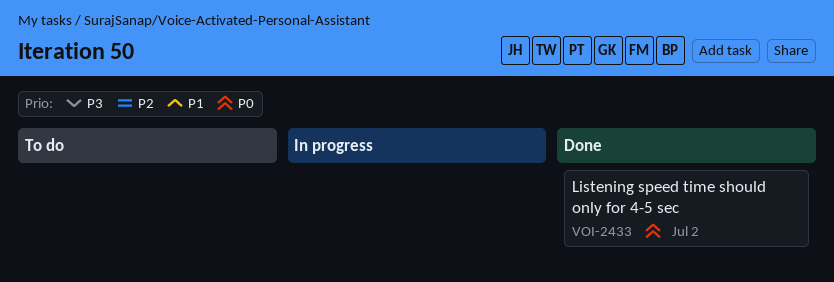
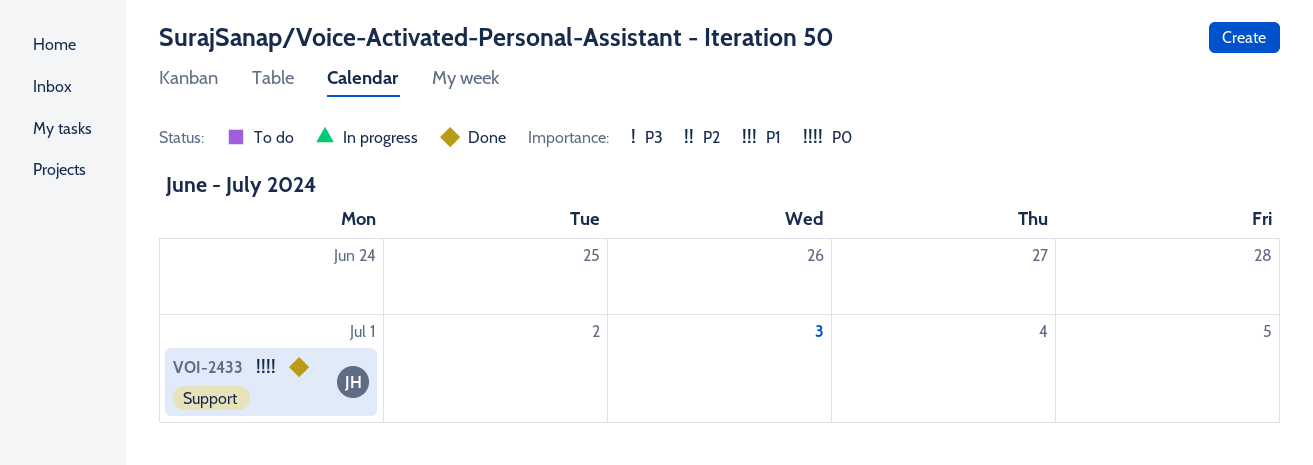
VOI-2433, due: Jul 2 -> Jul 1

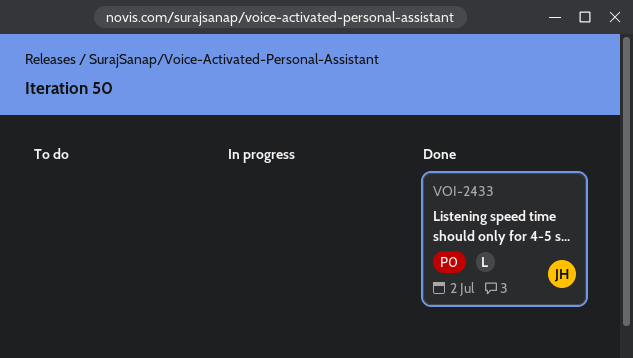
VOI-2433, due: Jul 1 -> Jul 2

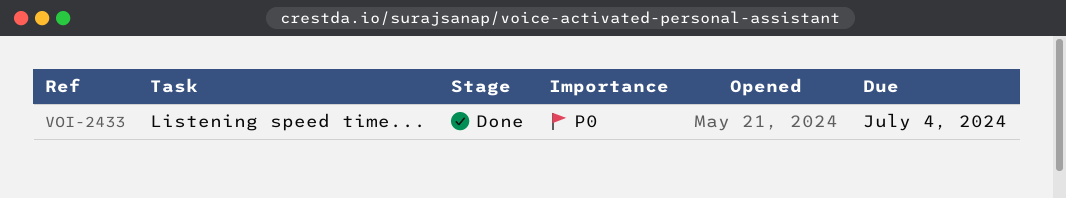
VOI-2433, due: Jul 2 -> Jul 4

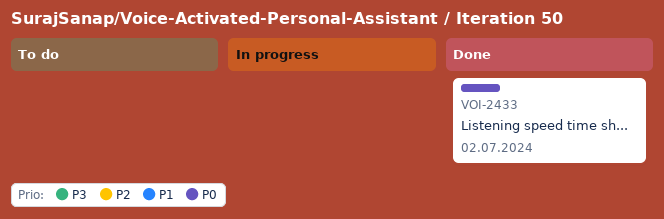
VOI-2433, due: Jul 4 -> Jul 2

